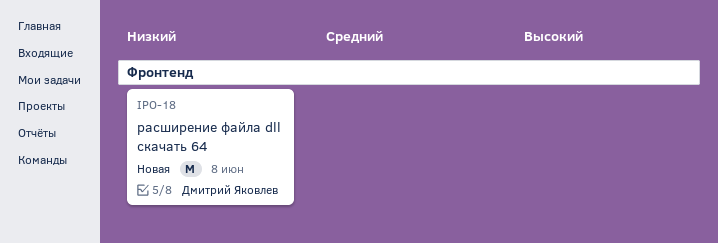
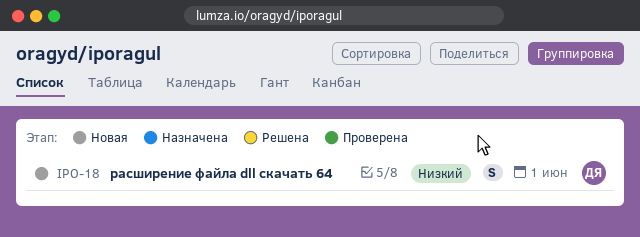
IPO-18, estimate: M -> S
IPO-18, due: Jun 8 -> Jun 1

